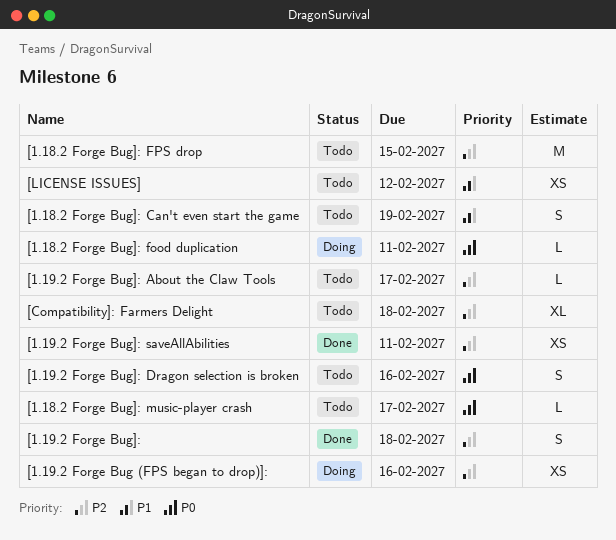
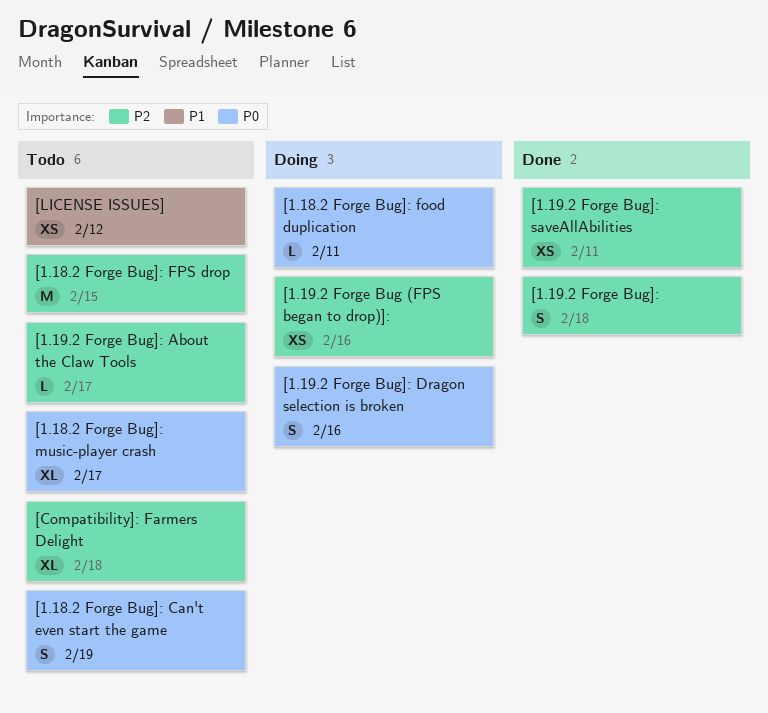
[1.18.2 Forge Bug]: Can't even start the game, priority: P1 -> P0
[1.18.2 Forge Bug]: music-player crash, estimate: L -> XL
[1.19.2 Forge Bug]: Dragon selection is broken, status: Todo -> Doing

